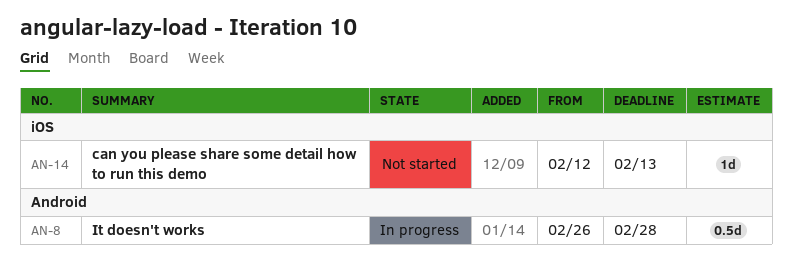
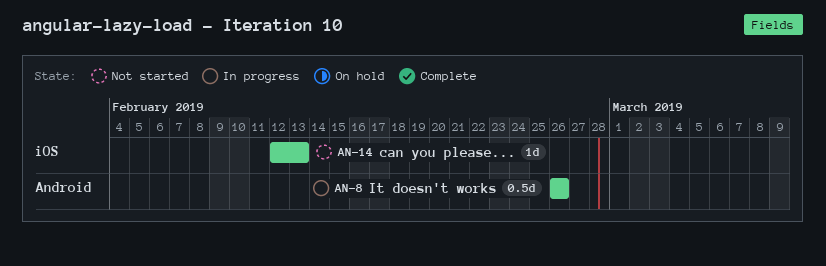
AN-8, due: Feb 28 -> Feb 26

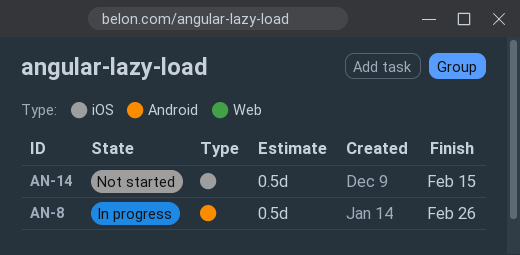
AN-14, estimate: 1d -> 0.5d
AN-14, due: Feb 13 -> Feb 15

